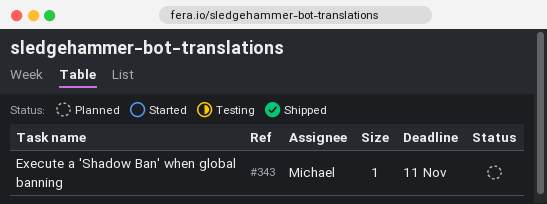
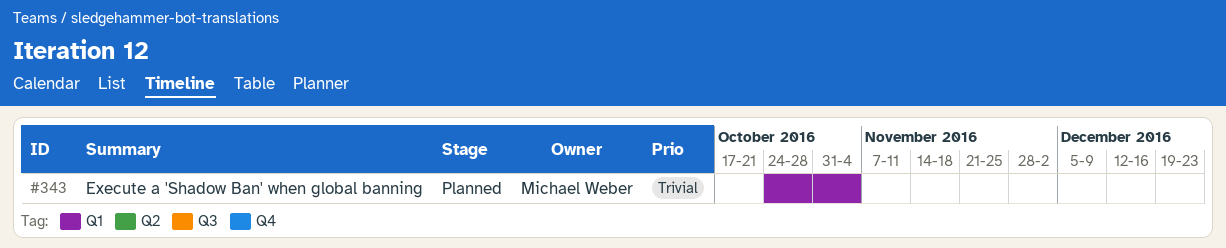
#343, due: Nov 11 -> Nov 4

